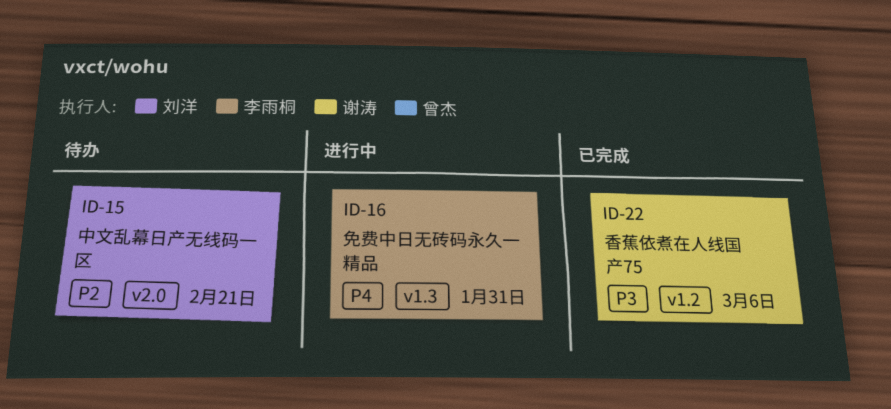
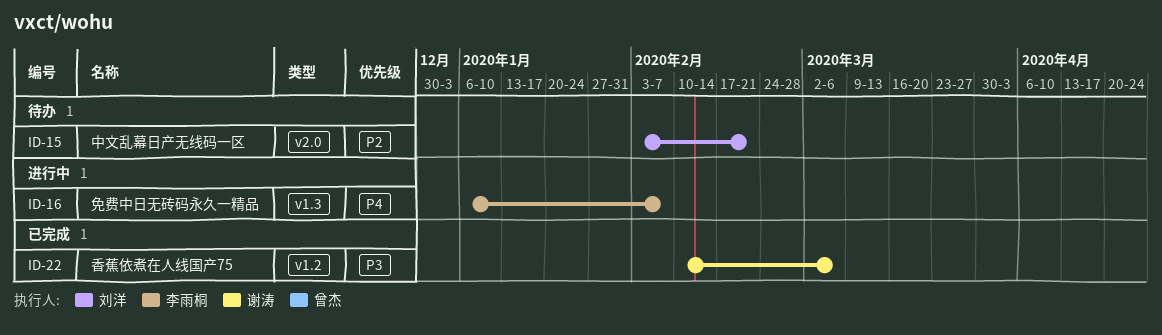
ID-16, due: Jan 31 -> Feb 7

